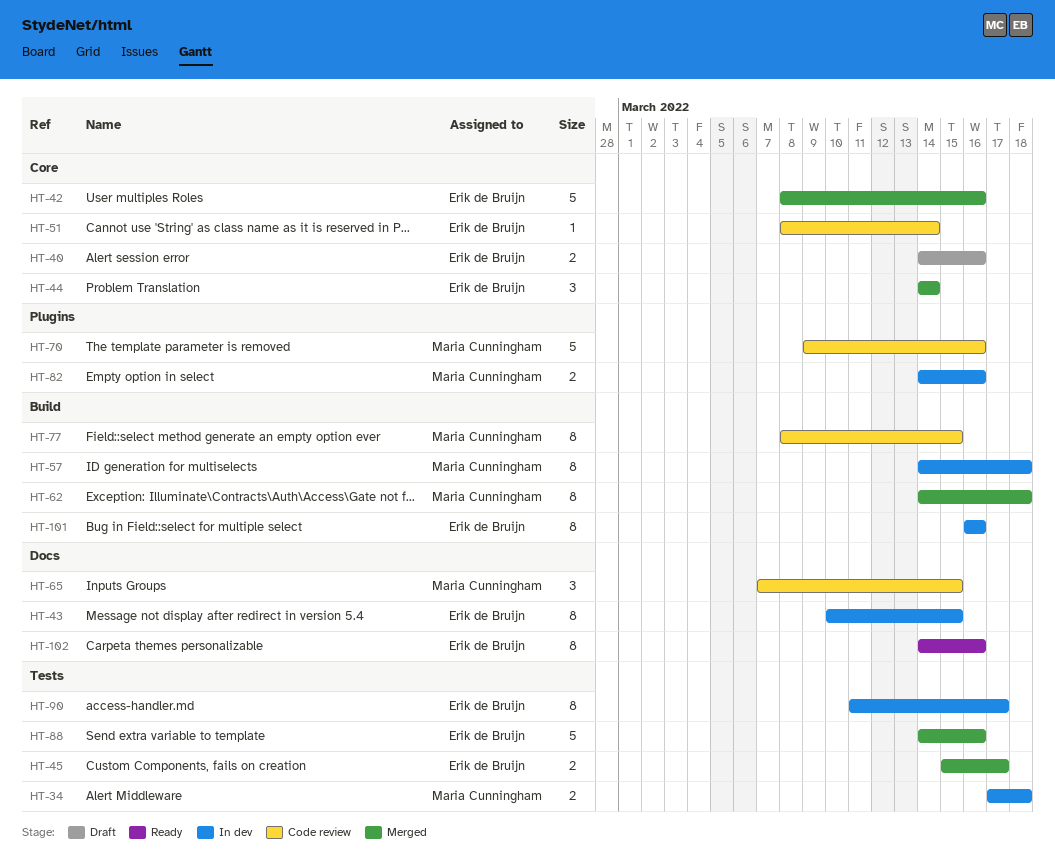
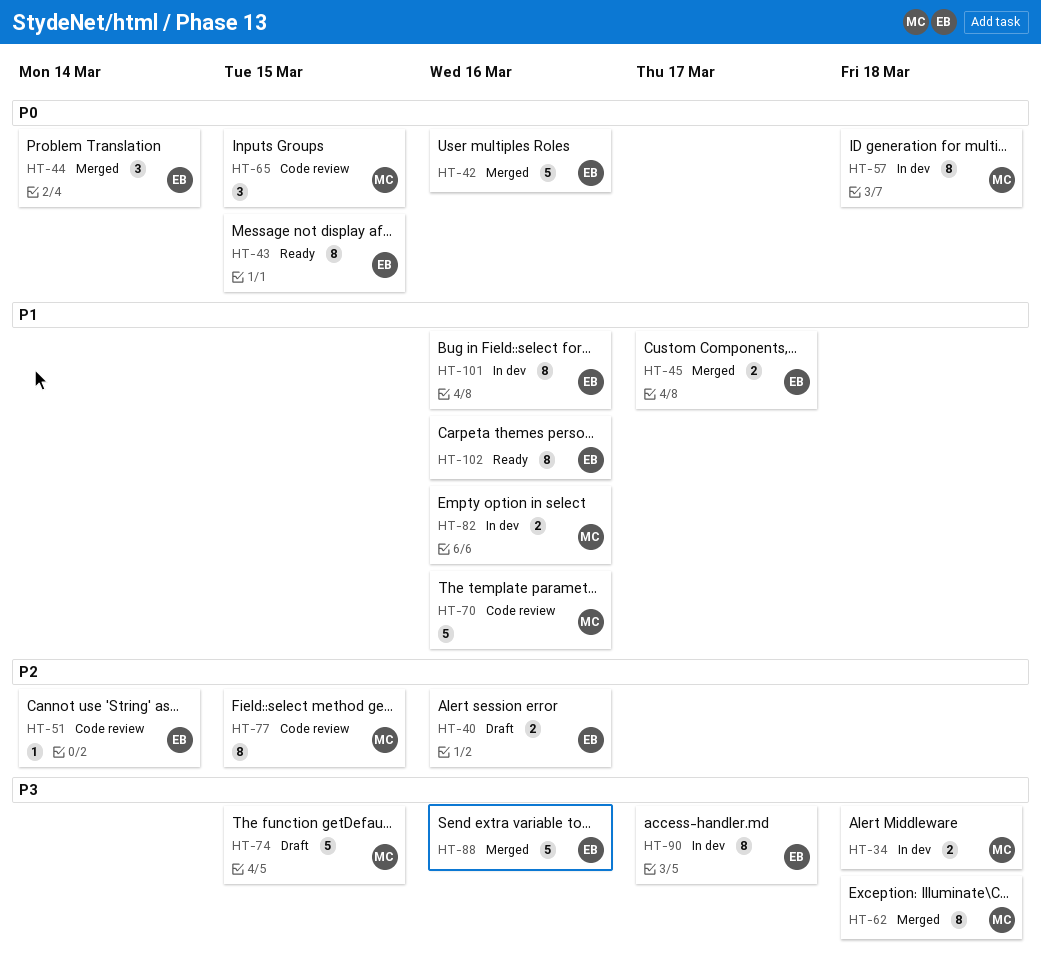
HT-43, status: In dev -> Ready
HT-74: none -> present

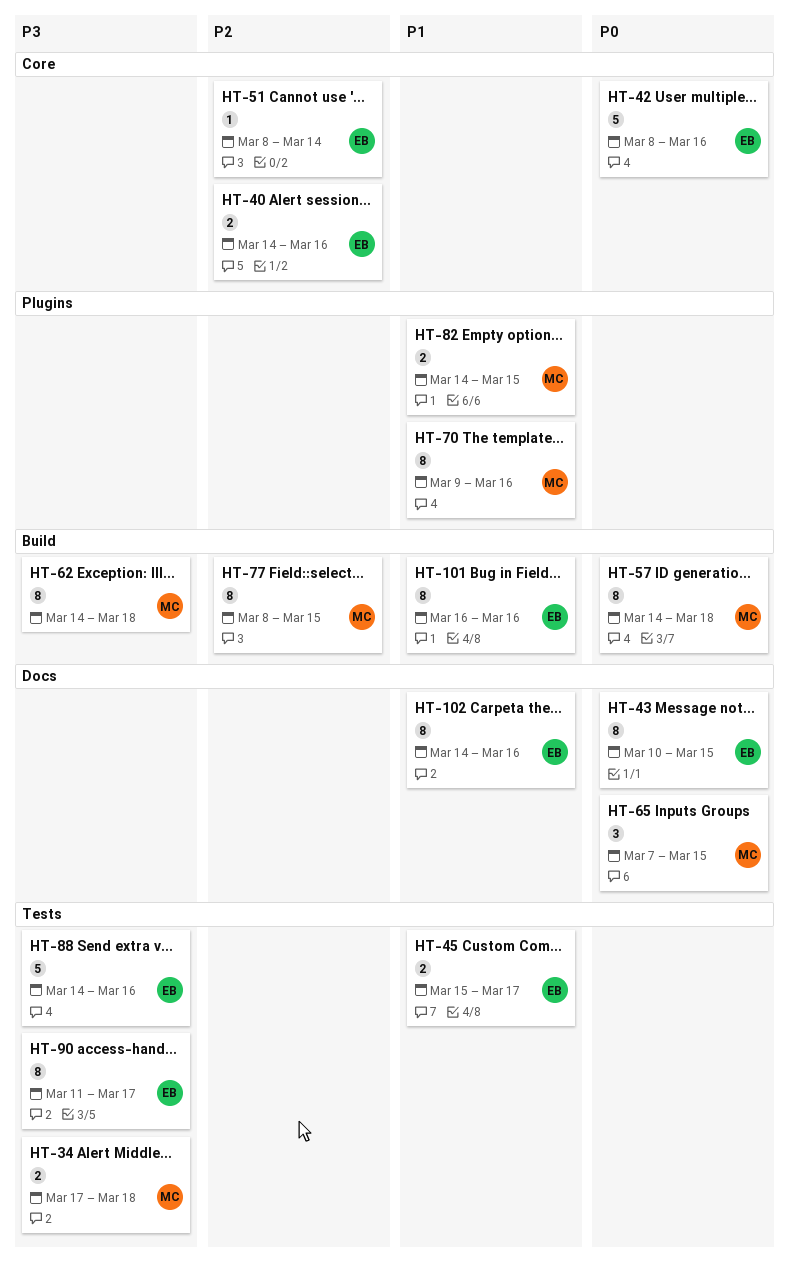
HT-44: present -> none
HT-70, estimate: 5 -> 8
HT-74: present -> none
HT-82, due: Mar 16 -> Mar 15

